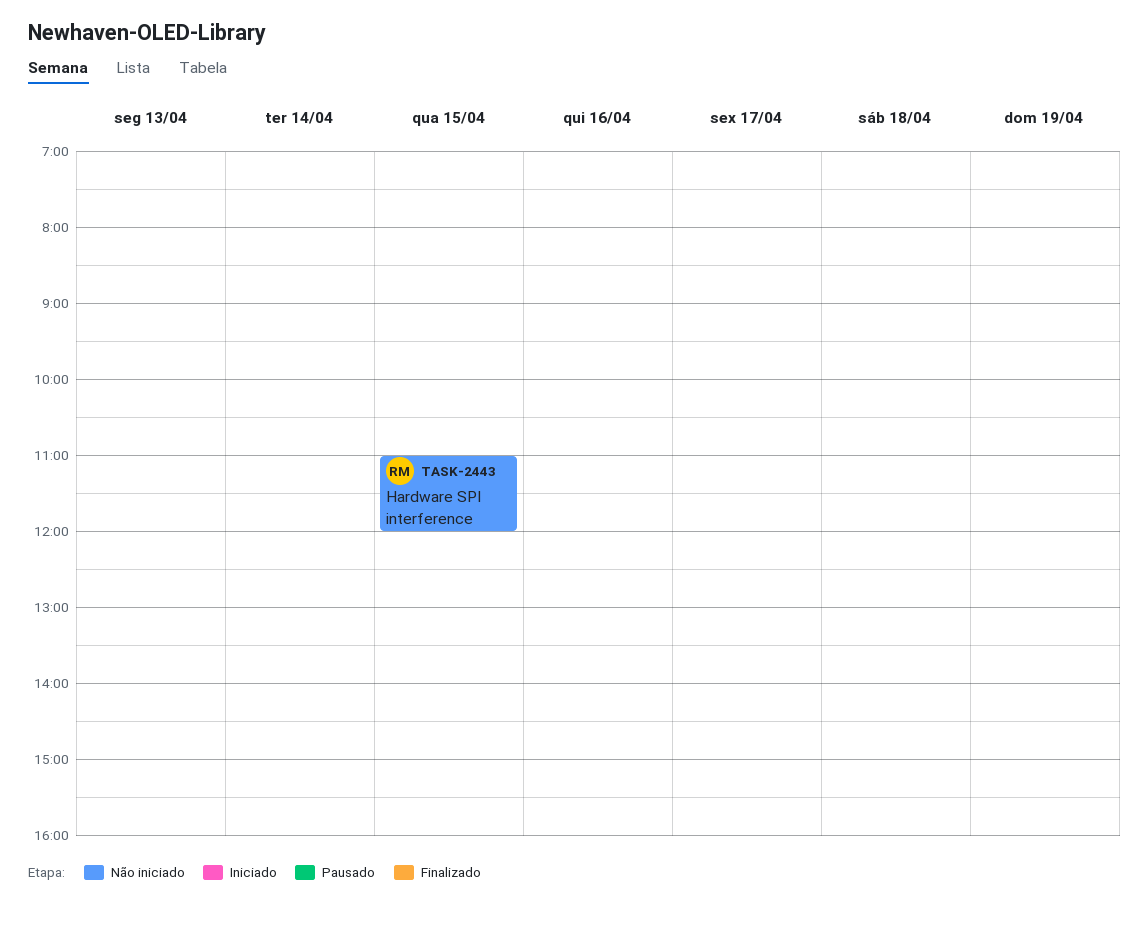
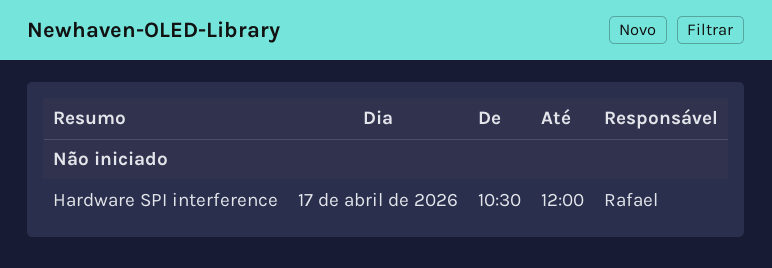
Hardware SPI interference, day: Apr 15 -> Apr 17
Hardware SPI interference, begins: 11:00 -> 10:30

